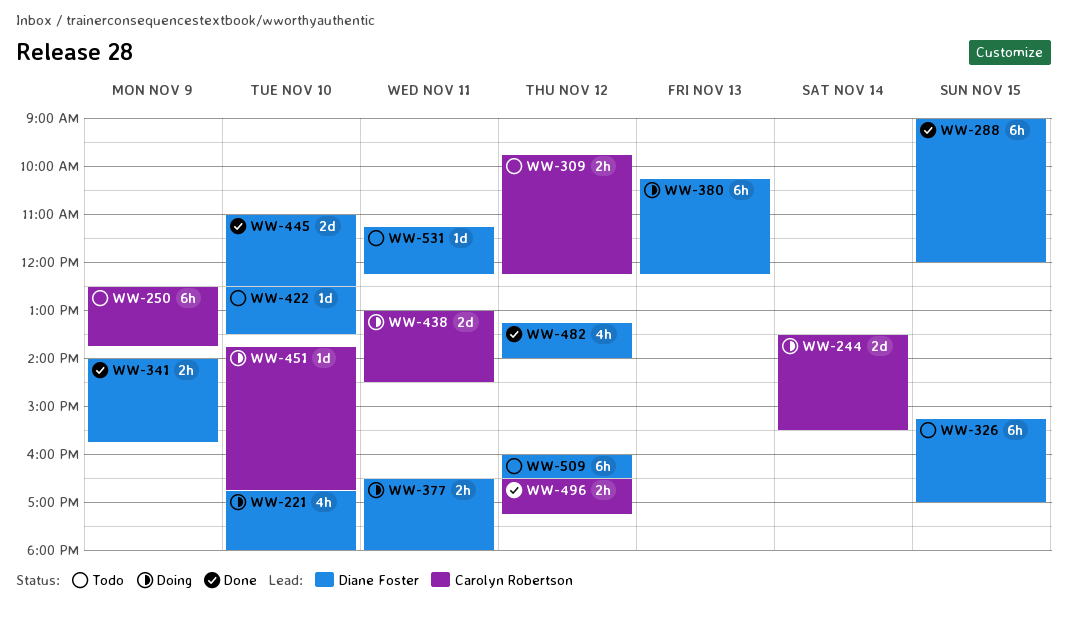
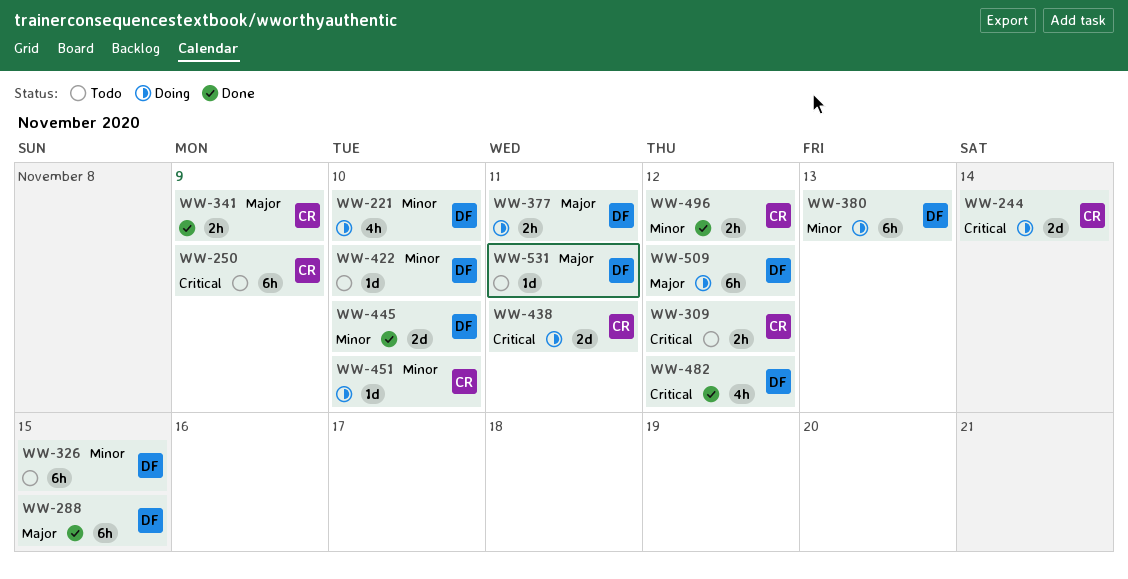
WW-341, owner: Diane Foster -> Carolyn Robertson
WW-509, status: Todo -> Doing

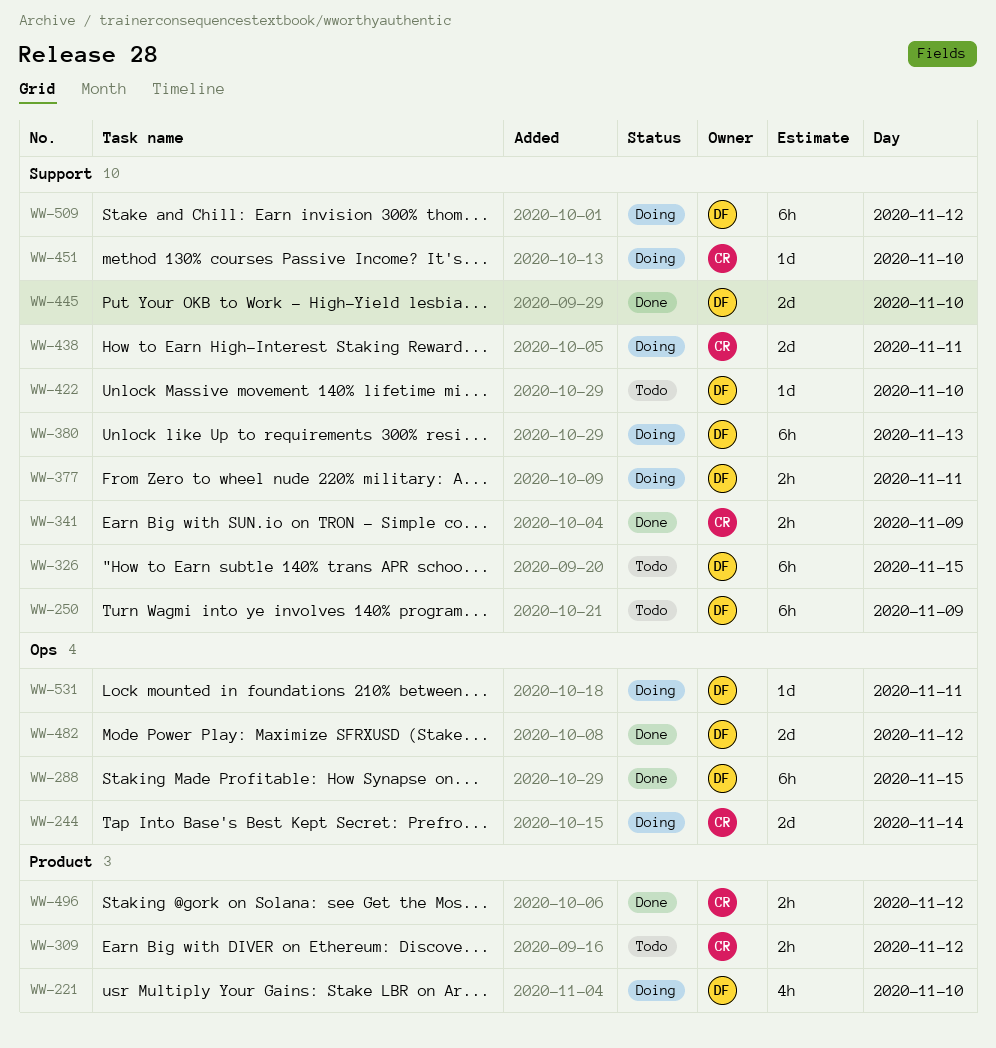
WW-250, owner: CR -> DF
WW-482, estimate: 4h -> 2d
WW-531, status: Todo -> Doing

